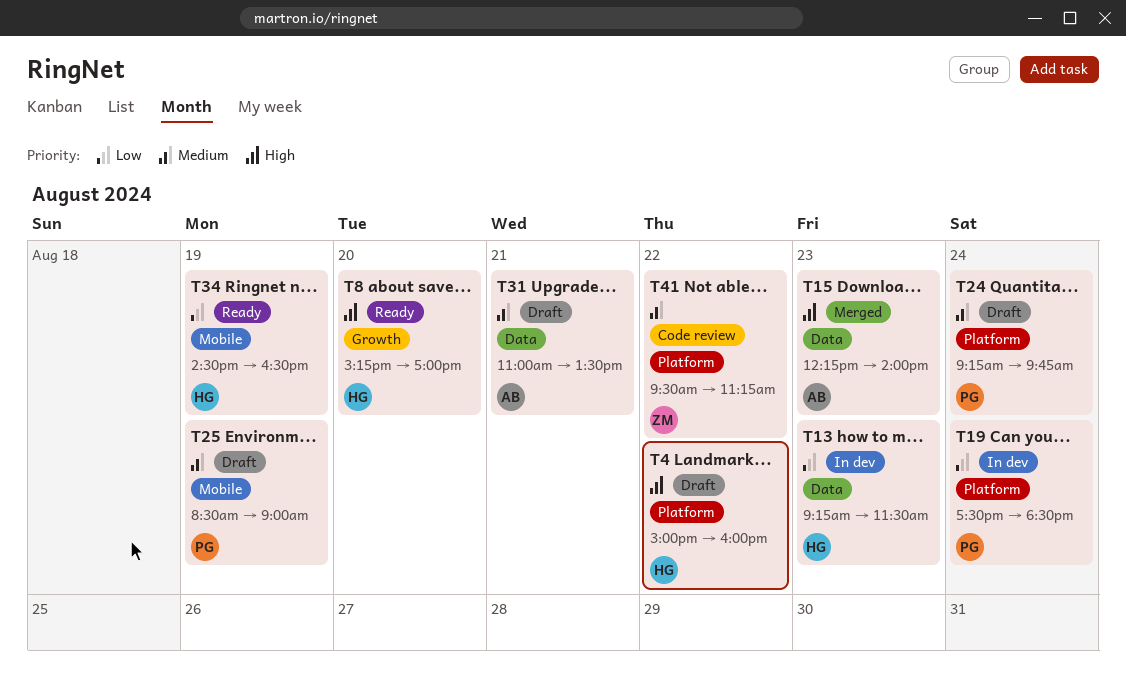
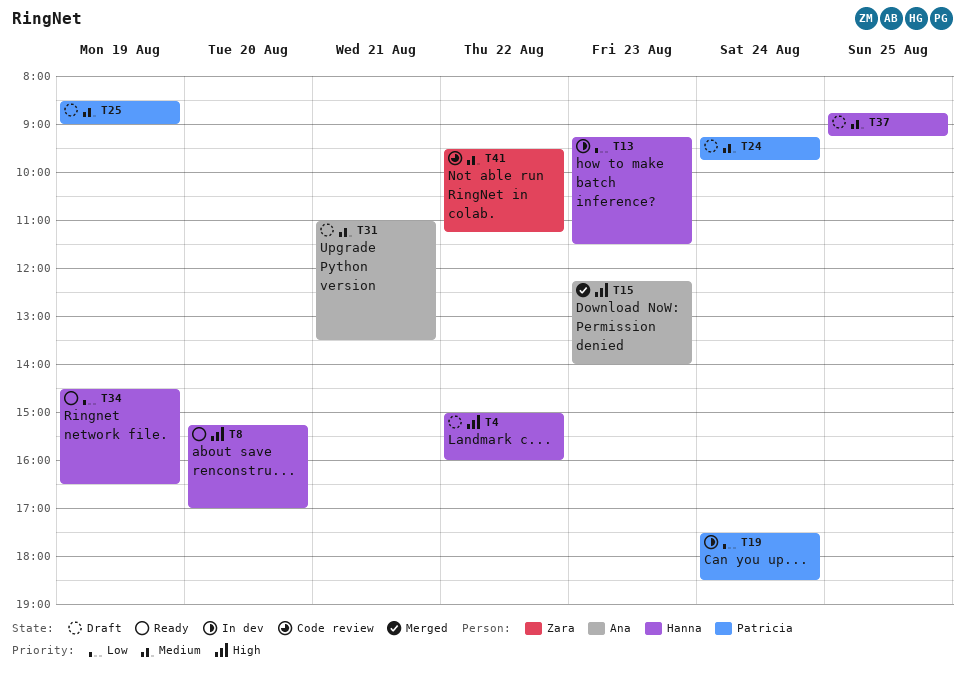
T37: none -> present

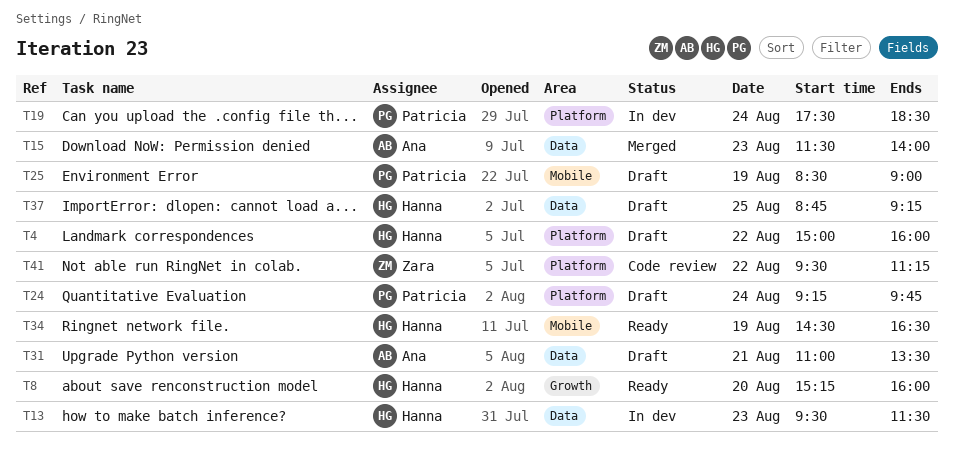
T8, ends: 17:00 -> 16:00
T13, begins: 09:15 -> 09:30
T15, begins: 12:15 -> 11:30

